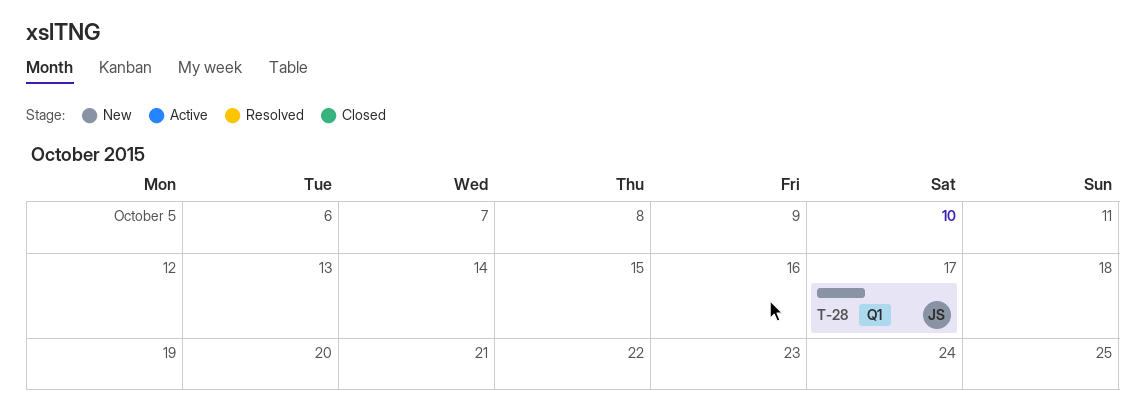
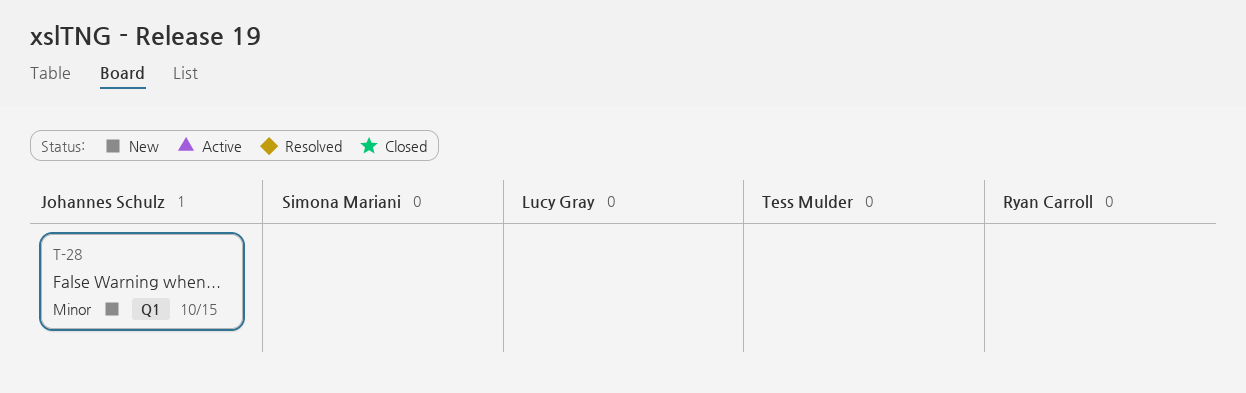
T-28, due: Oct 17 -> Oct 15

